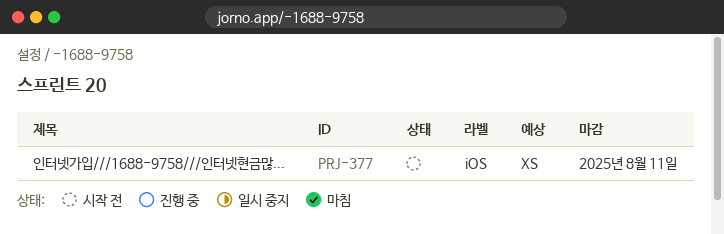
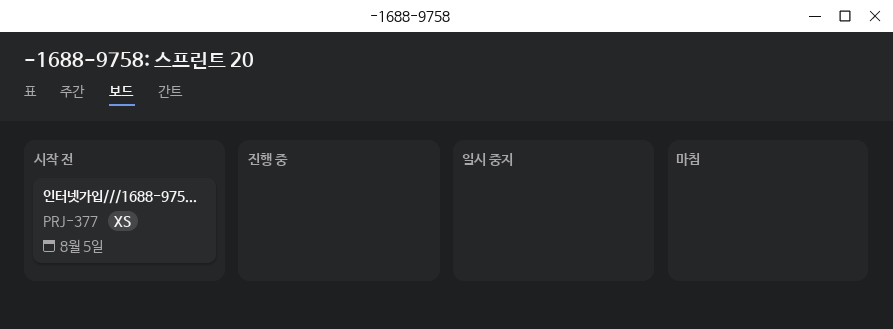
PRJ-377, due: Aug 11 -> Aug 5

